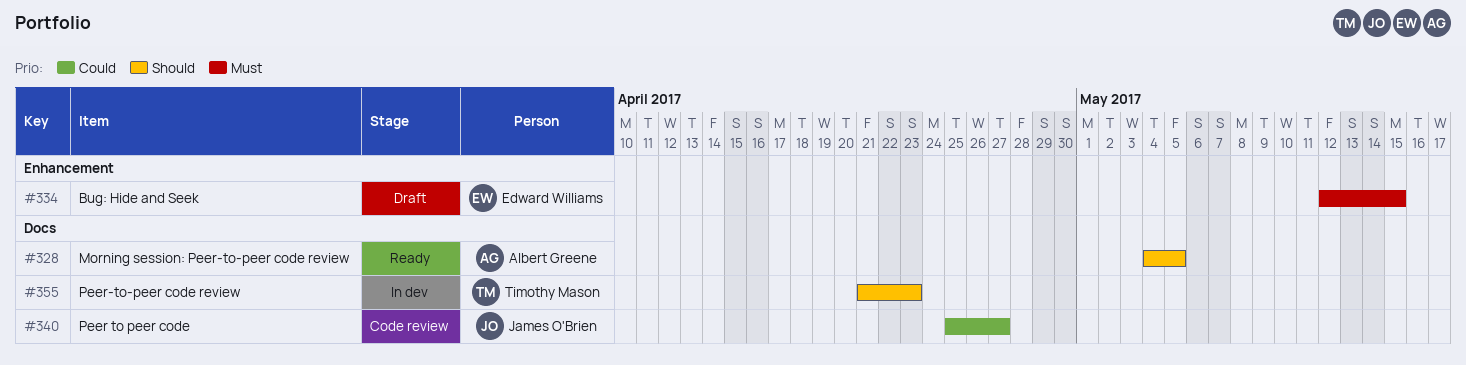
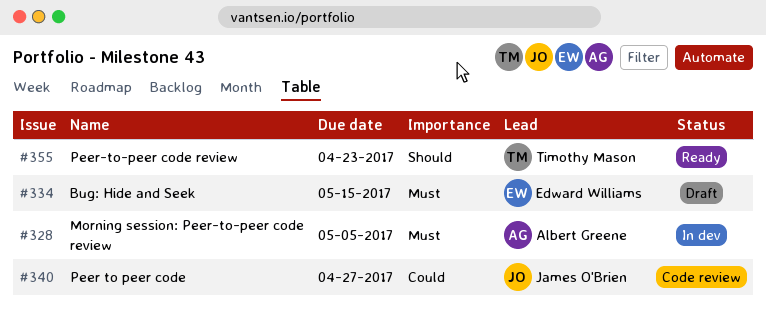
#328, status: Ready -> In dev
#328, priority: Should -> Must
#355, status: In dev -> Ready

